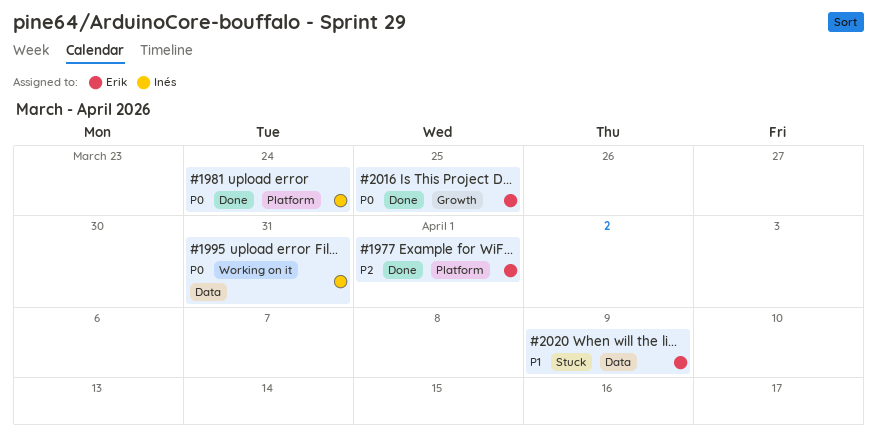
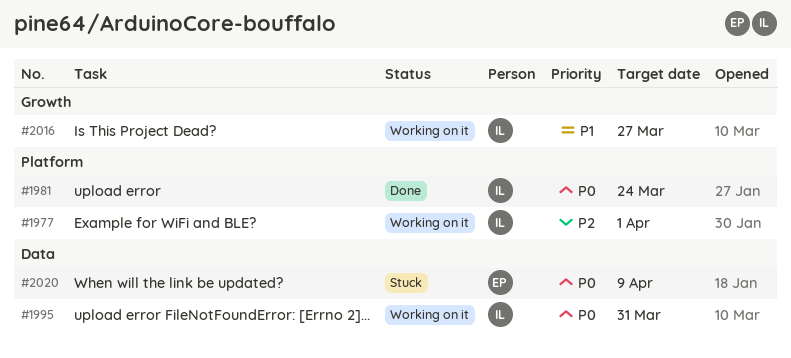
#1977, status: Done -> Working on it
#1977, owner: Erik -> Inés
#2016, status: Done -> Working on it
#2016, owner: Erik -> Inés
#2016, priority: P0 -> P1
#2016, due: Mar 25 -> Mar 27
#2020, priority: P1 -> P0

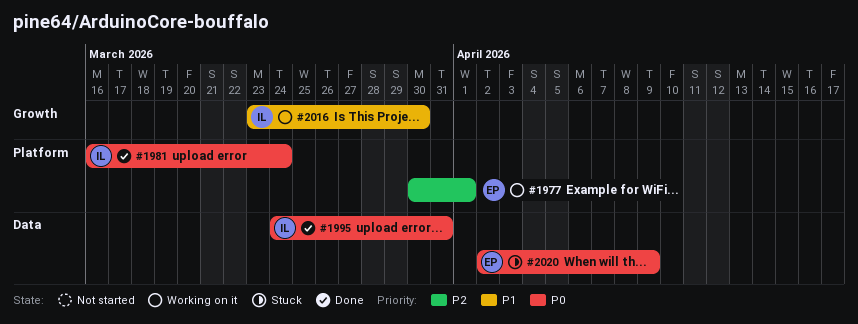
#1977, owner: IL -> EP
#1995, status: Working on it -> Done
#2016, due: Mar 27 -> Mar 30

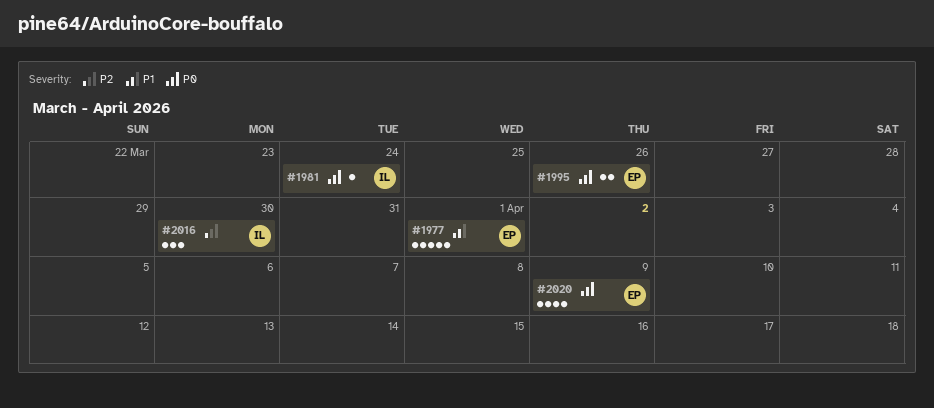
#1977, priority: P2 -> P1
#1995, owner: IL -> EP
#1995, due: Mar 31 -> Mar 26
#2016, priority: P1 -> P2

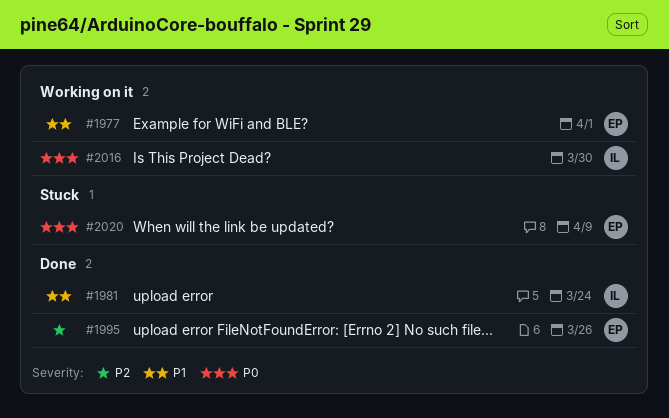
#1981, priority: P0 -> P1
#1995, priority: P0 -> P2
#2016, priority: P2 -> P0

